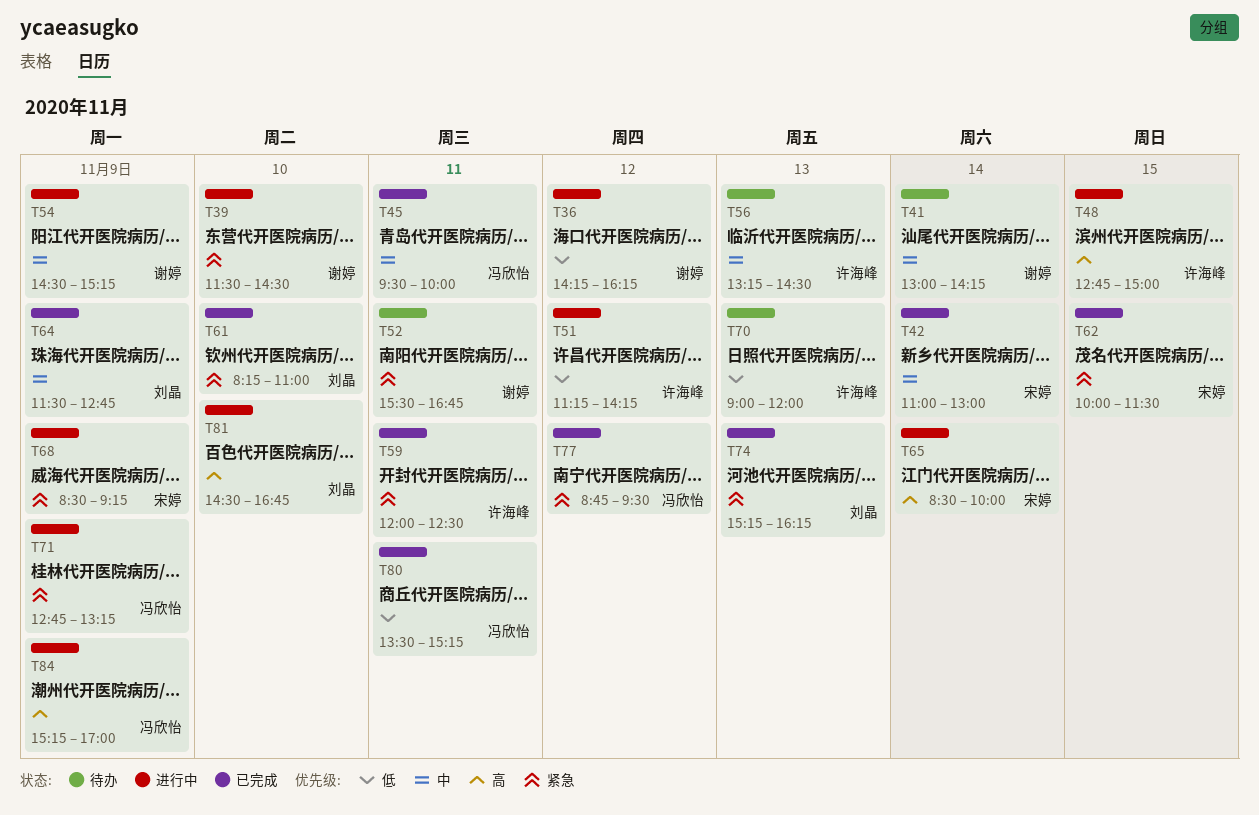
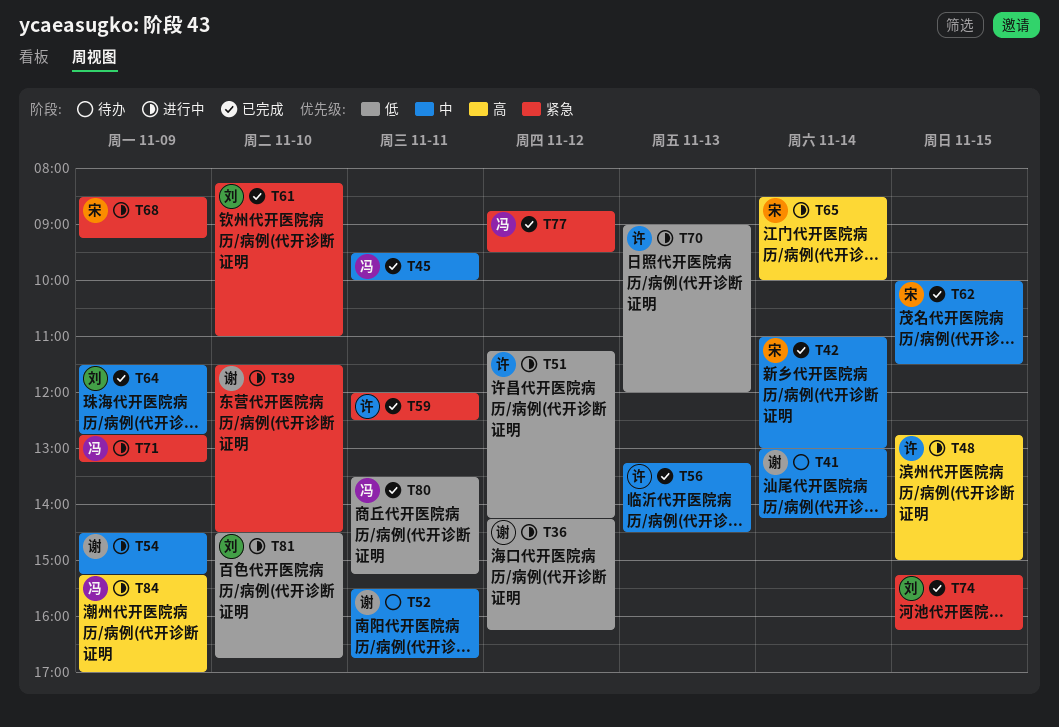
T52, priority: 紧急 -> 中
T56, status: 待办 -> 已完成
T62, priority: 紧急 -> 中
T70, status: 待办 -> 进行中
T74, day: Nov 13 -> Nov 15
T81, priority: 高 -> 低

